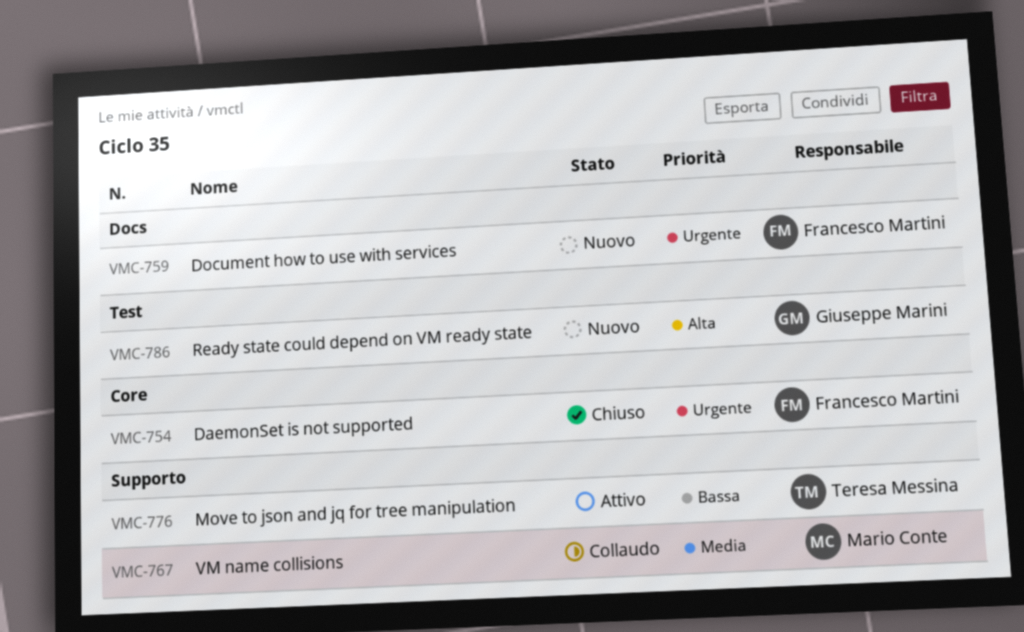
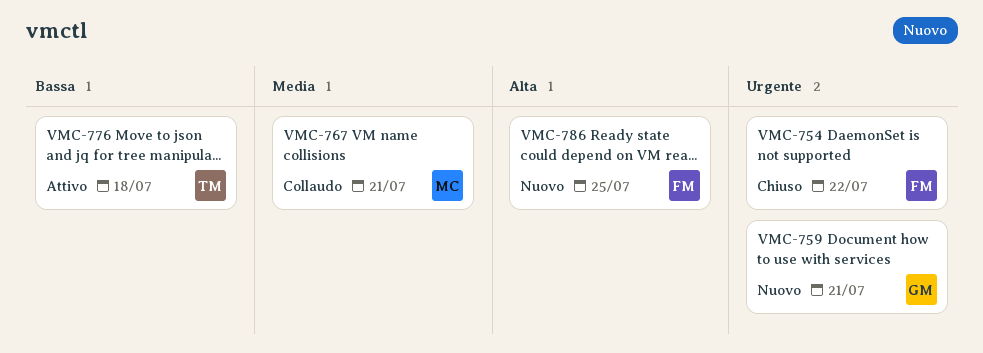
VMC-759, owner: Francesco Martini -> Giuseppe Marini
VMC-786, owner: Giuseppe Marini -> Francesco Martini

